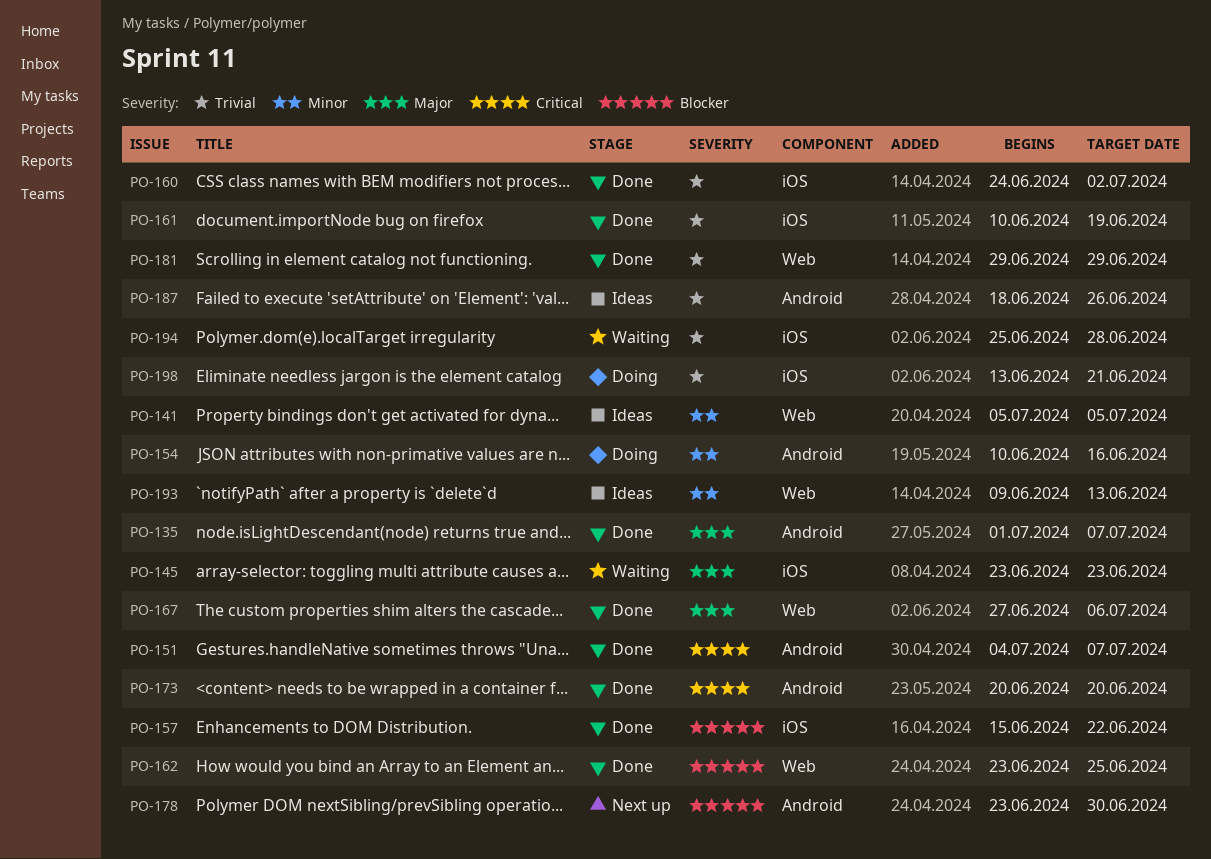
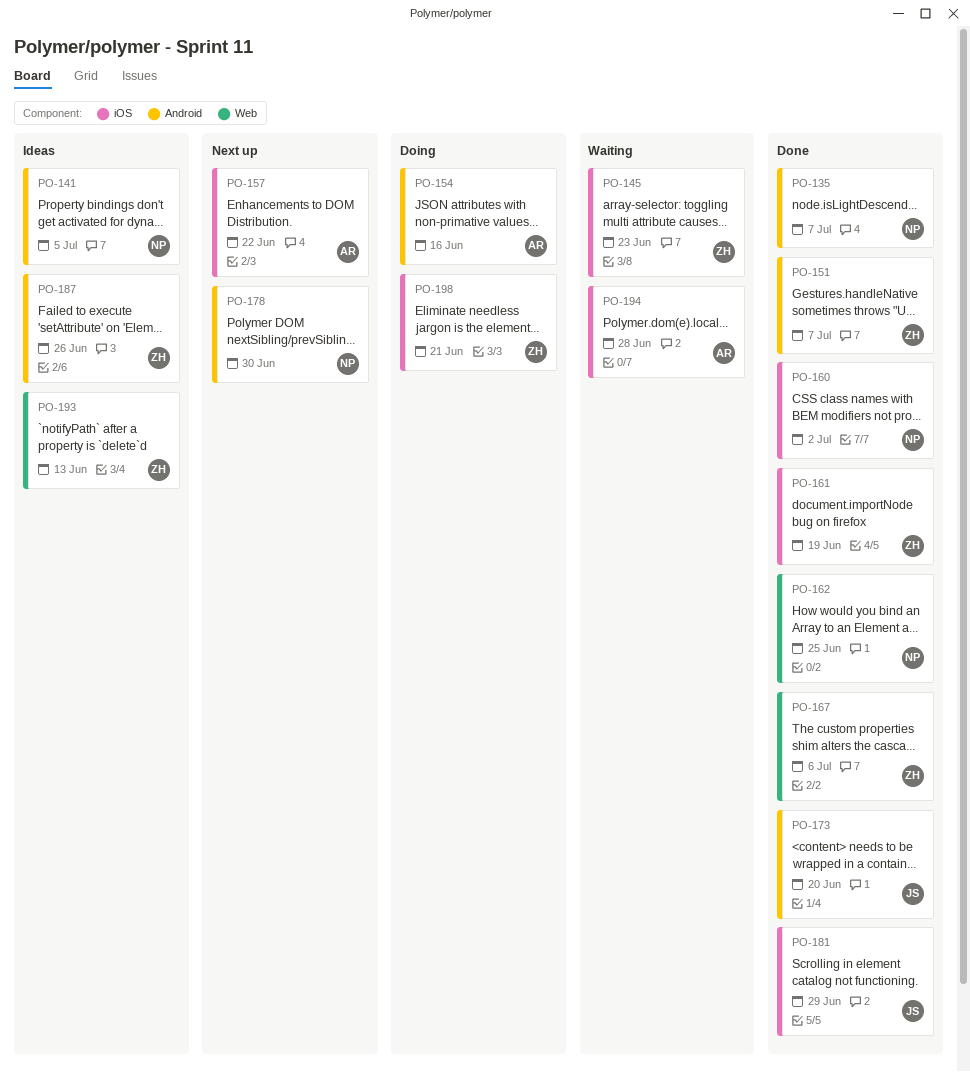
PO-141, label: Web -> Android
PO-157, status: Done -> Next up
PO-181, label: Web -> iOS

